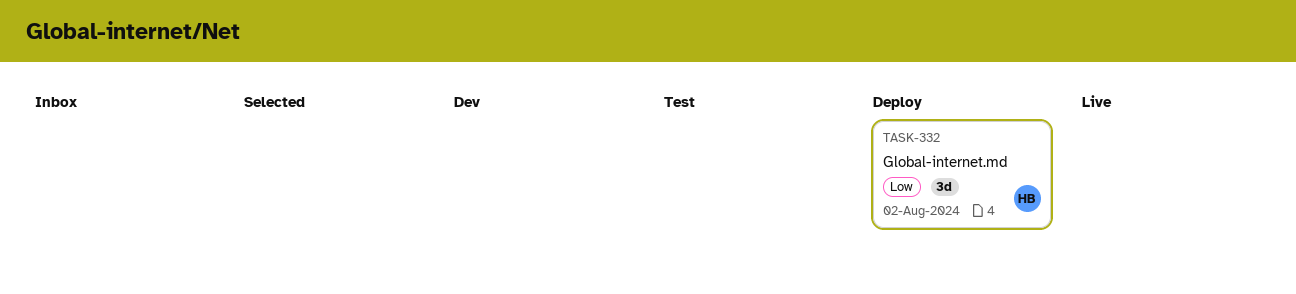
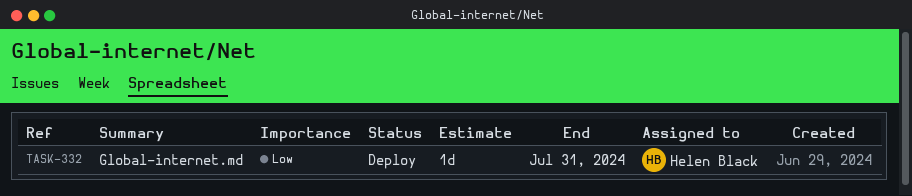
TASK-332, estimate: 3d -> 1d
TASK-332, due: Aug 2 -> Jul 31

